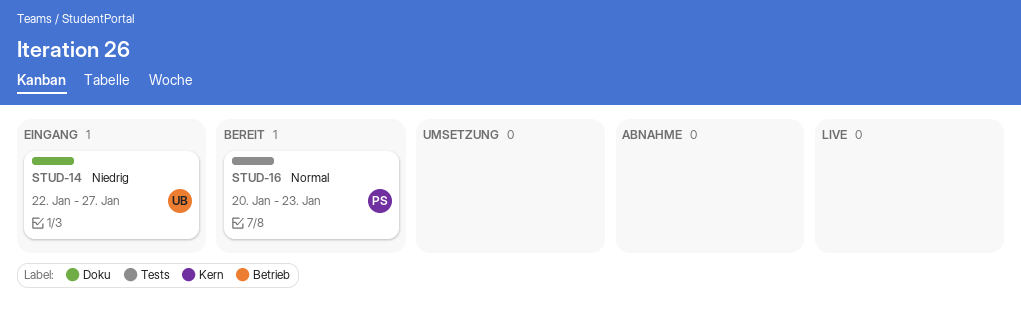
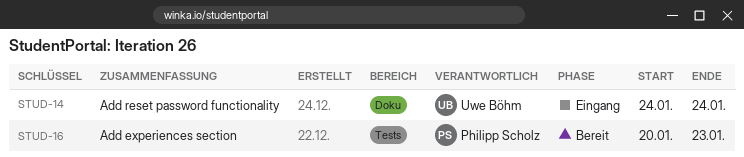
STUD-14, start: Jan 22 -> Jan 24
STUD-14, due: Jan 27 -> Jan 24

